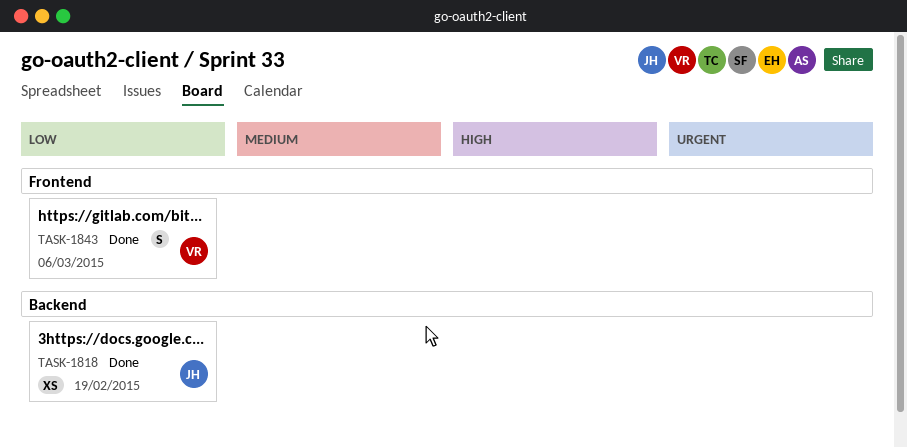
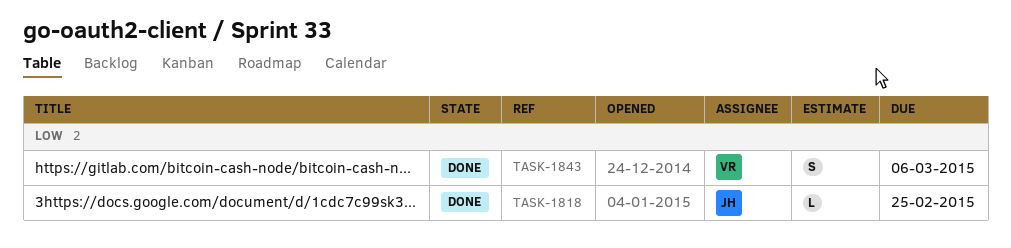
TASK-1818, estimate: XS -> L
TASK-1818, due: Feb 19 -> Feb 25

